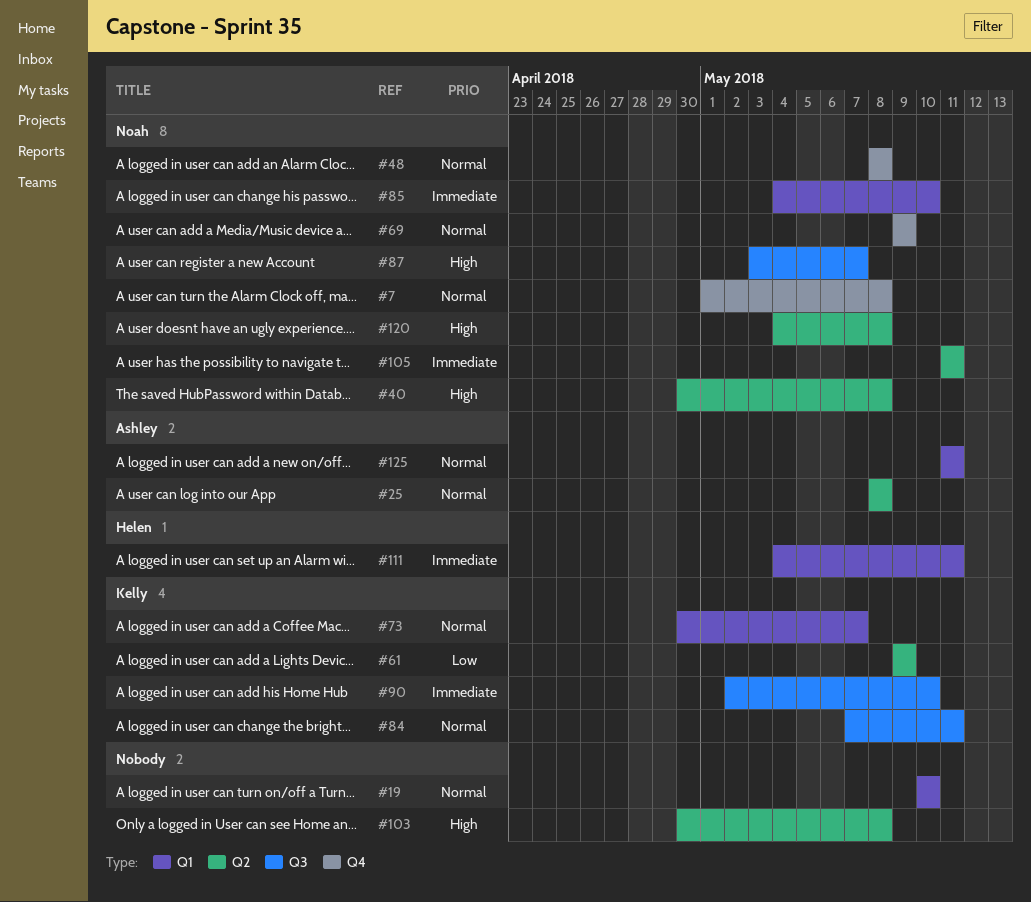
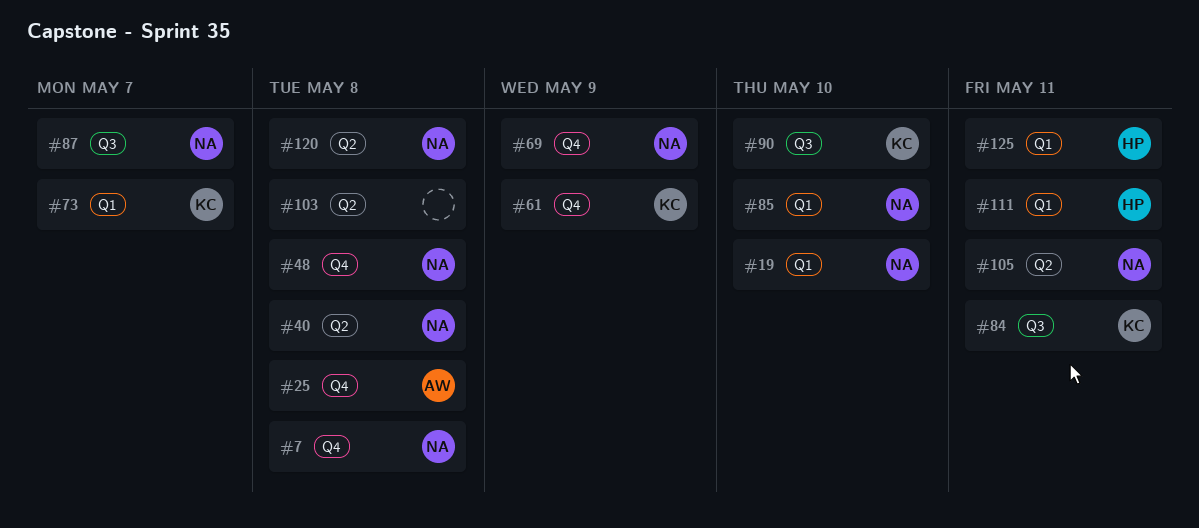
#19, owner: none -> Noah
#25, label: Q2 -> Q4
#61, label: Q2 -> Q4
#125, owner: Ashley -> Helen

